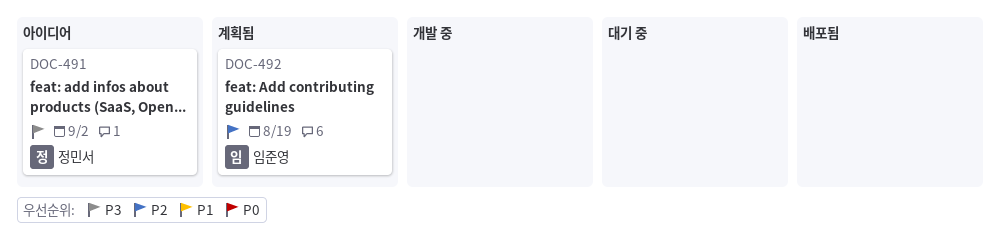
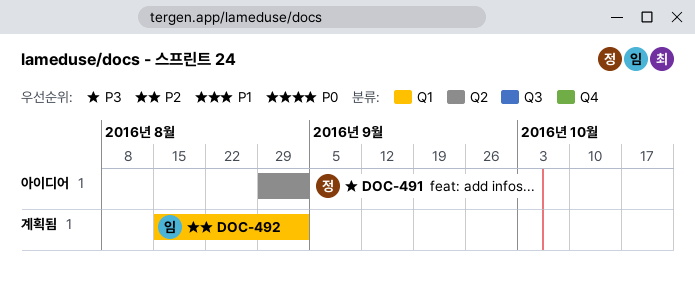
DOC-492, due: Aug 19 -> Sep 2

